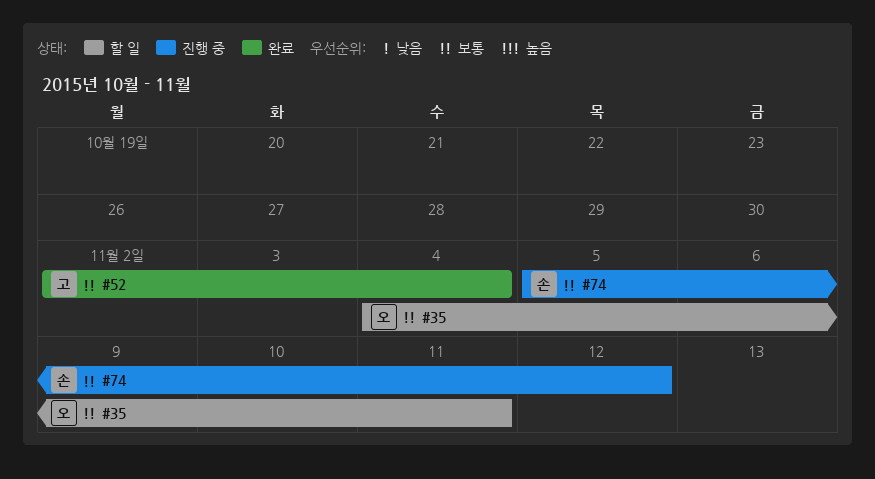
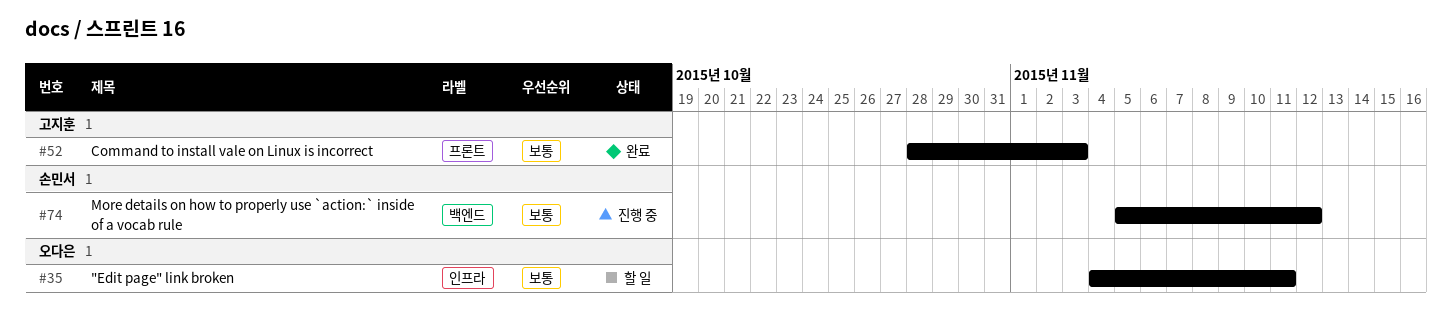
#52, start: Nov 2 -> Oct 28
#52, due: Nov 4 -> Nov 3

